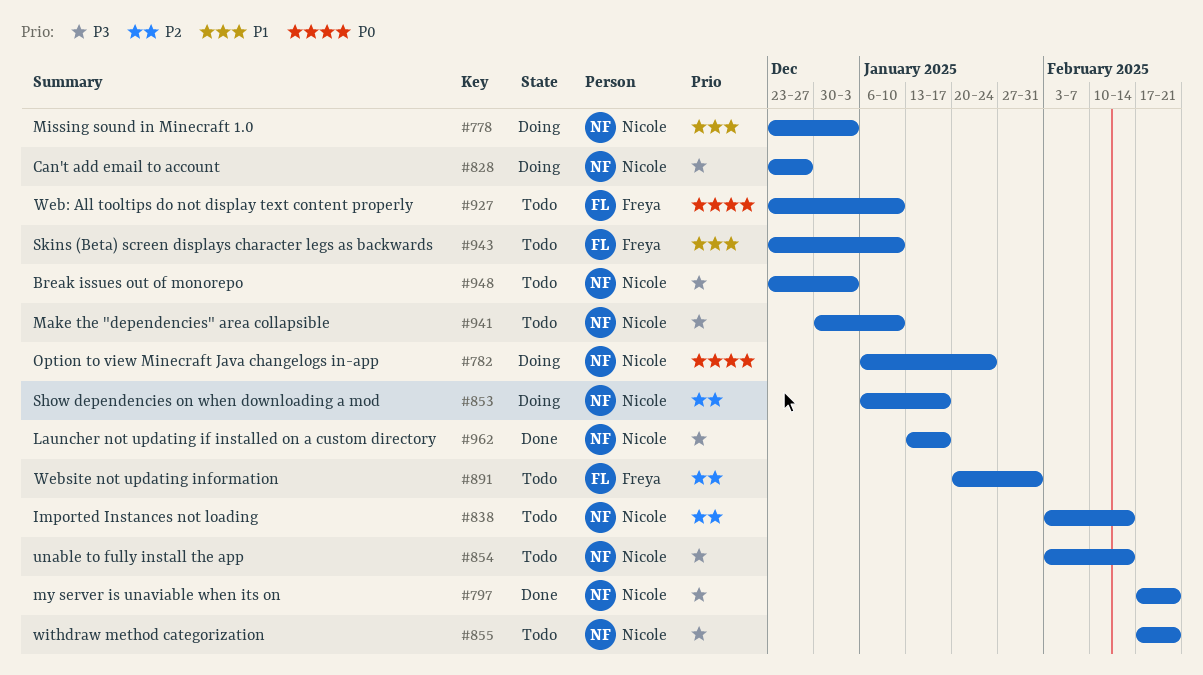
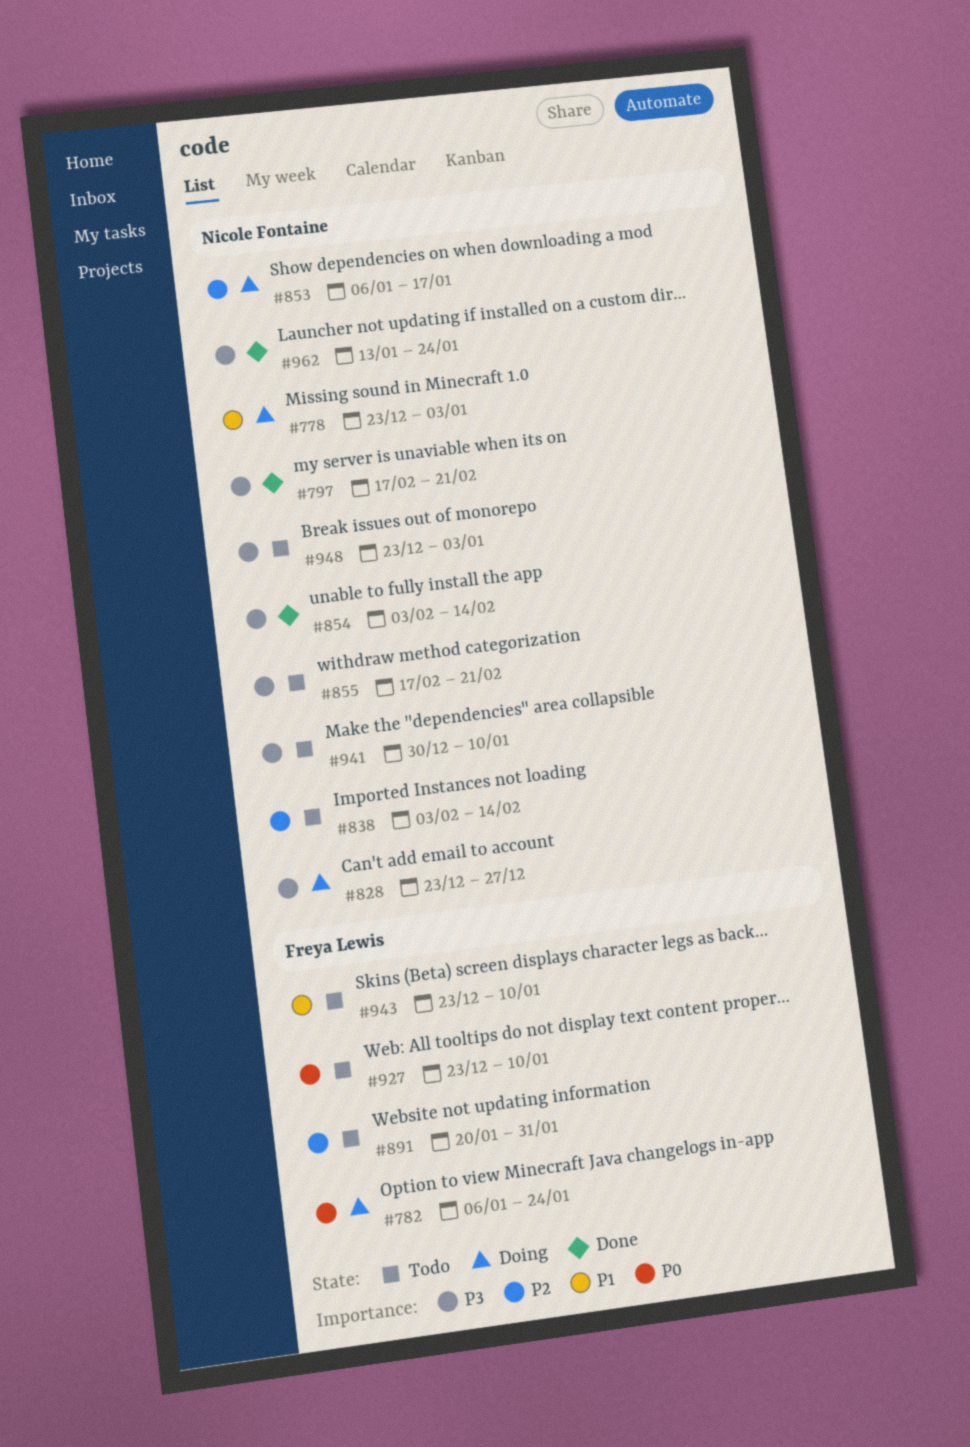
#782, owner: Nicole Fontaine -> Freya Lewis
#854, status: Todo -> Done
#962, due: Jan 17 -> Jan 24

